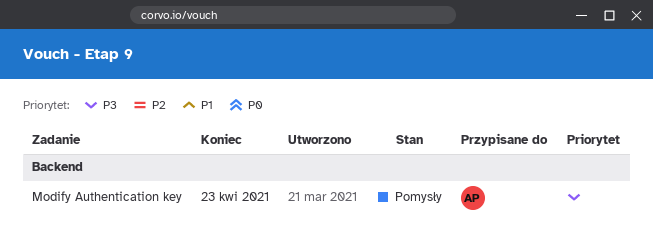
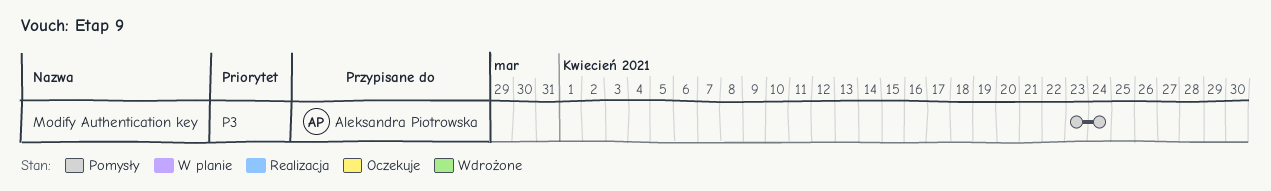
Modify Authentication key, due: Apr 23 -> Apr 24

